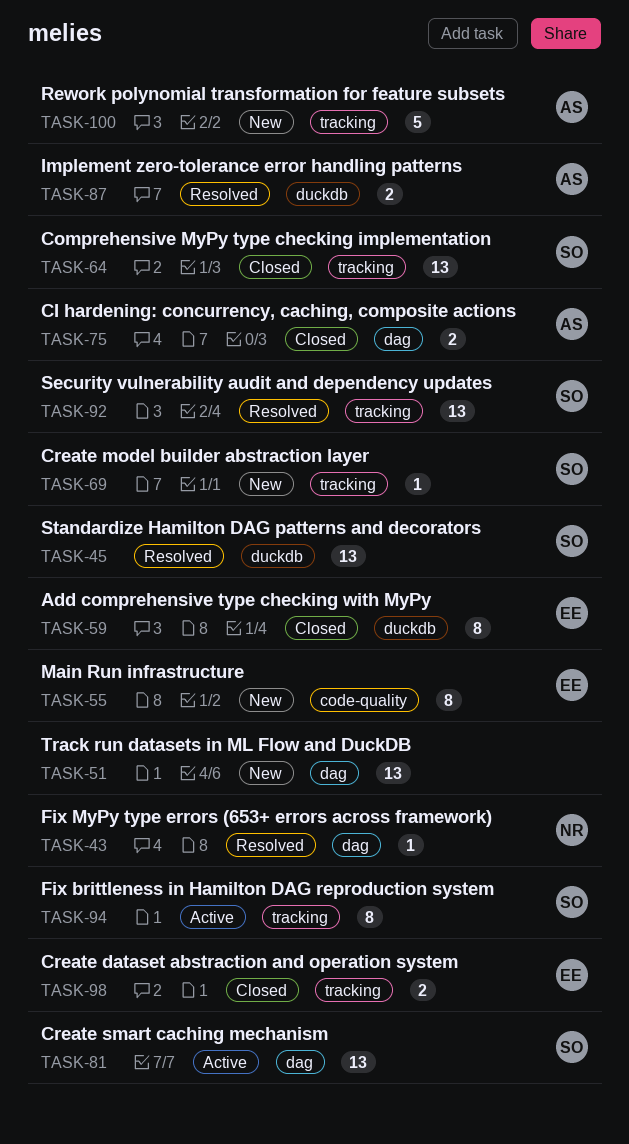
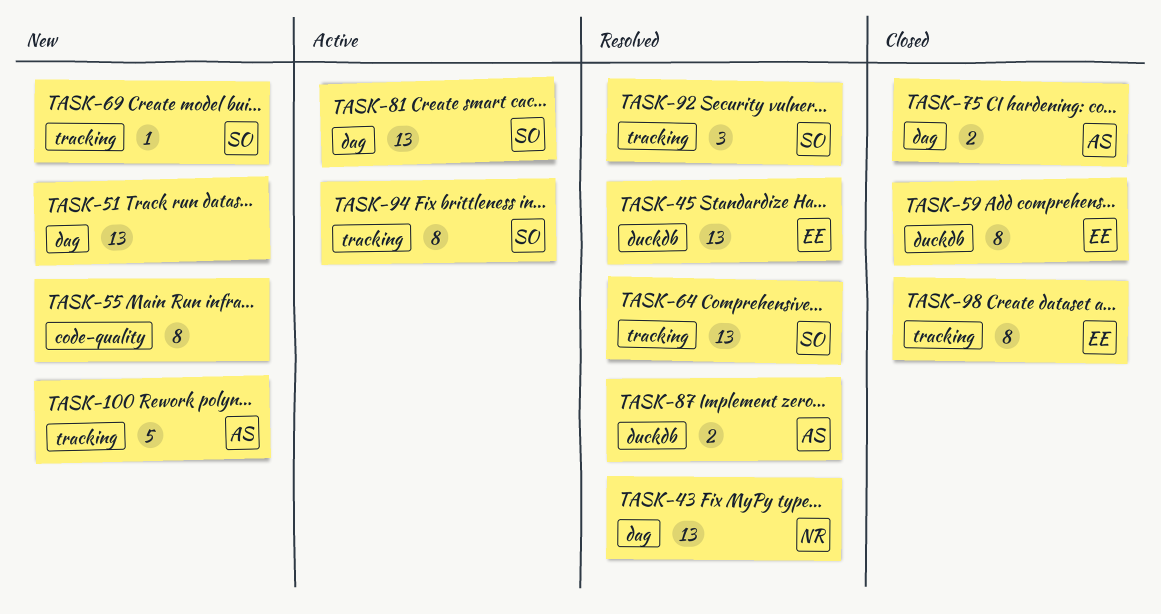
TASK-43, estimate: 1 -> 13
TASK-45, owner: SO -> EE
TASK-55, owner: EE -> none
TASK-64, status: Closed -> Resolved
TASK-92, estimate: 13 -> 3
TASK-98, estimate: 2 -> 8

